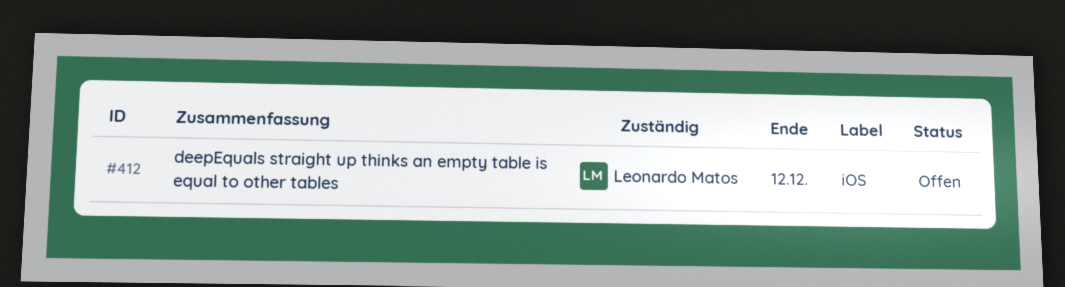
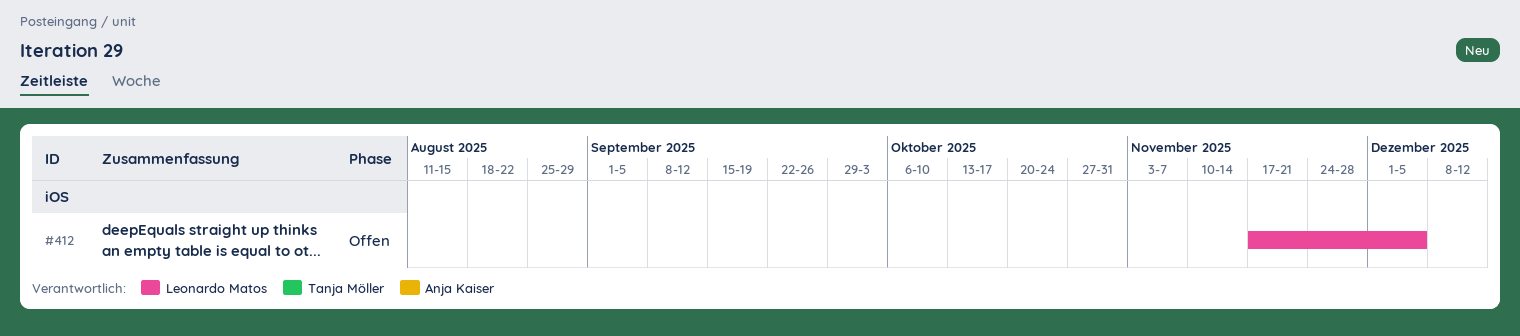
#412, due: Dec 12 -> Dec 5

